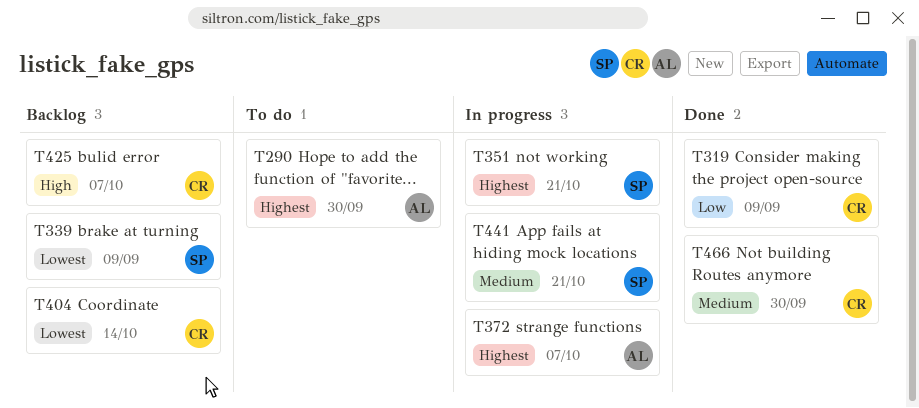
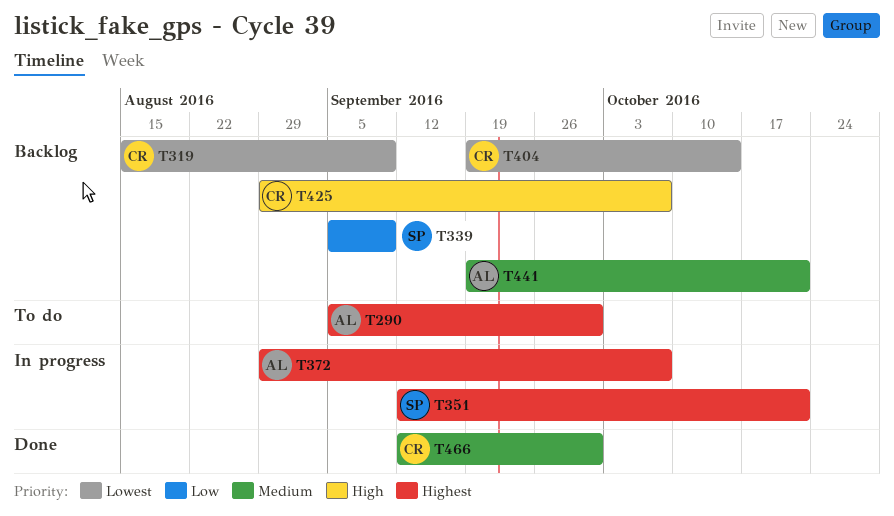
T319, status: Done -> Backlog
T319, priority: Low -> Lowest
T339, priority: Lowest -> Low
T441, status: In progress -> Backlog
T441, owner: SP -> AL

